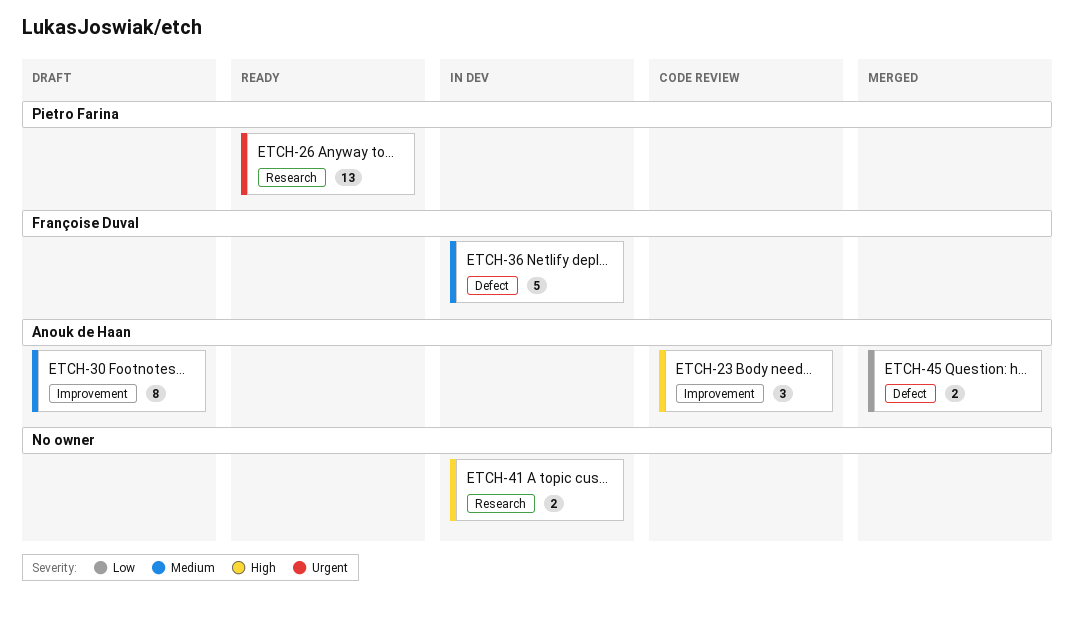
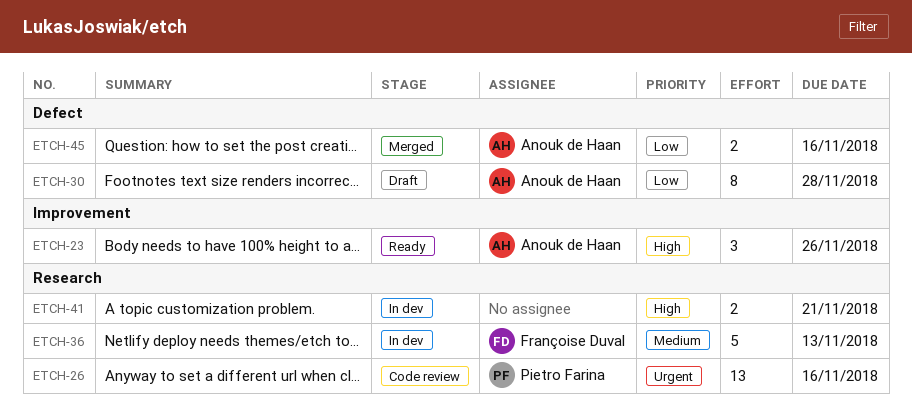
ETCH-23, status: Code review -> Ready
ETCH-26, status: Ready -> Code review
ETCH-30, priority: Medium -> Low
ETCH-30, label: Improvement -> Defect
ETCH-36, label: Defect -> Research

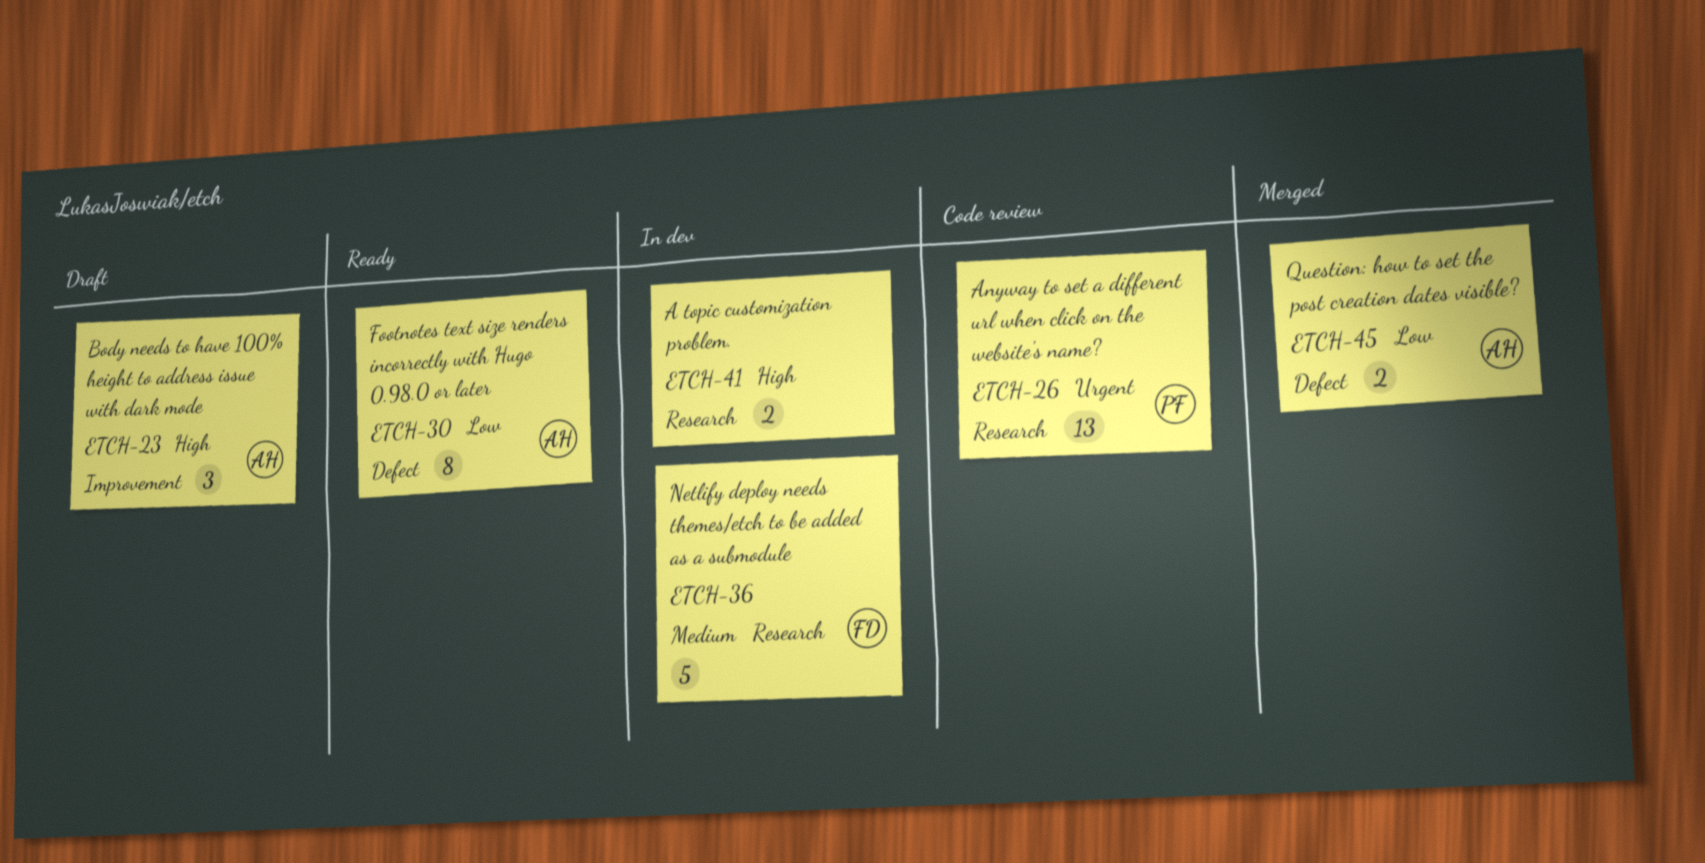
ETCH-23, status: Ready -> Draft
ETCH-30, status: Draft -> Ready

